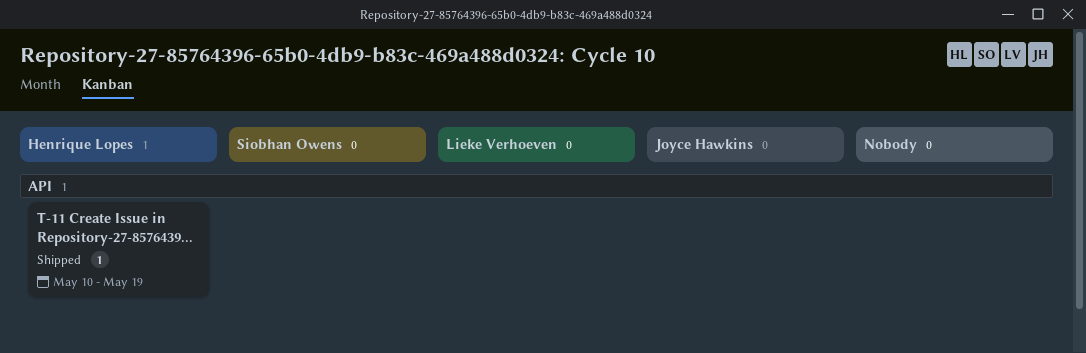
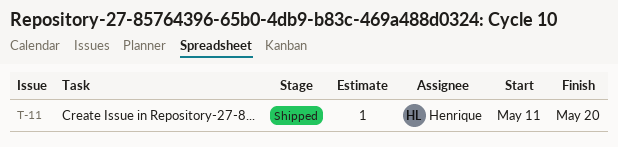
T-11, start: May 10 -> May 11
T-11, due: May 19 -> May 20

